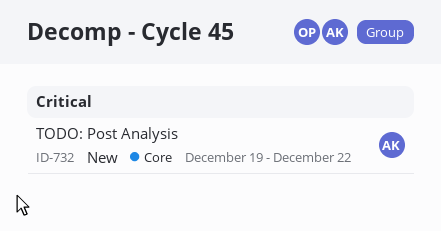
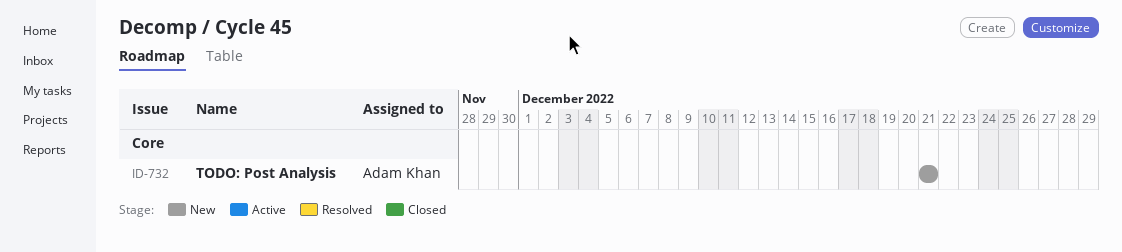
ID-732, start: Dec 19 -> Dec 21
ID-732, due: Dec 22 -> Dec 21

